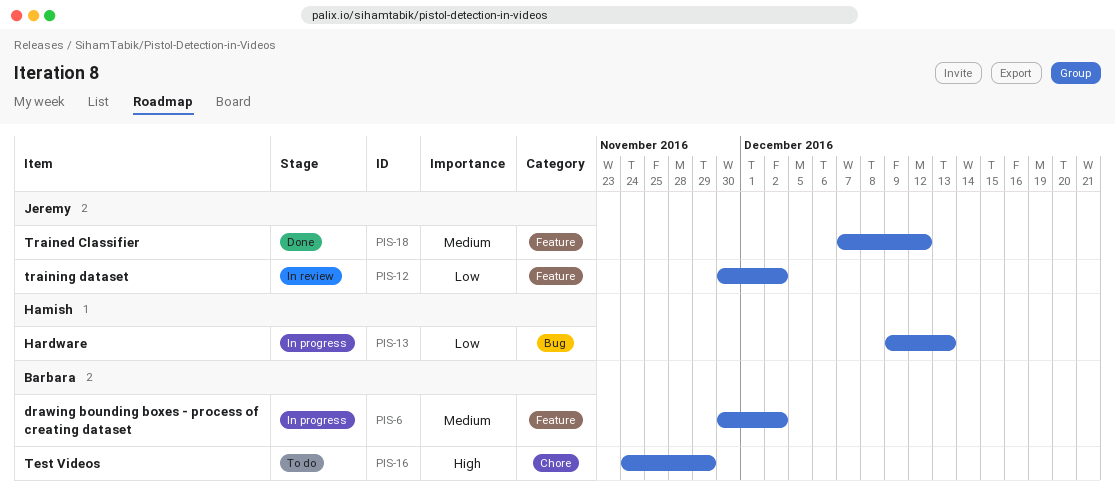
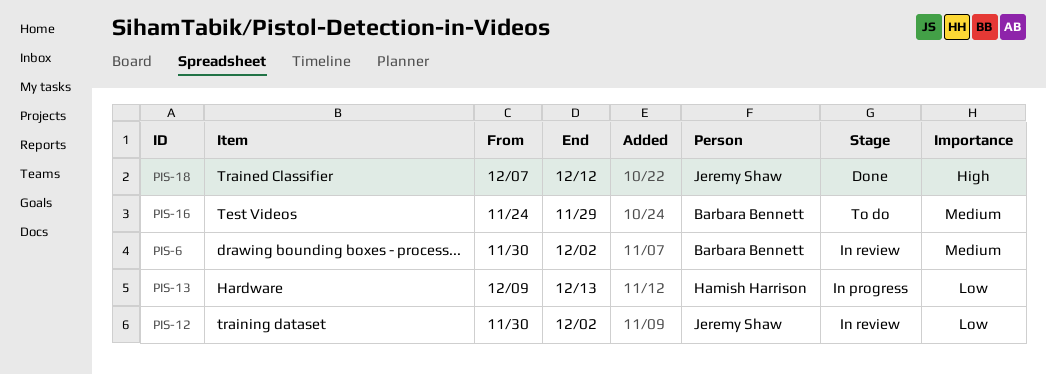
PIS-6, status: In progress -> In review
PIS-16, priority: High -> Medium
PIS-18, priority: Medium -> High

